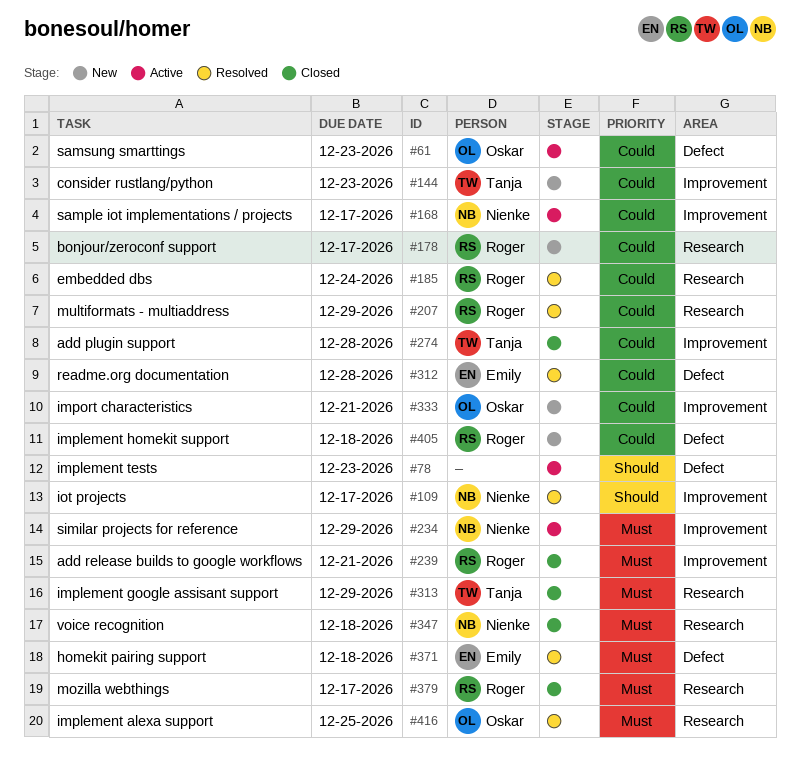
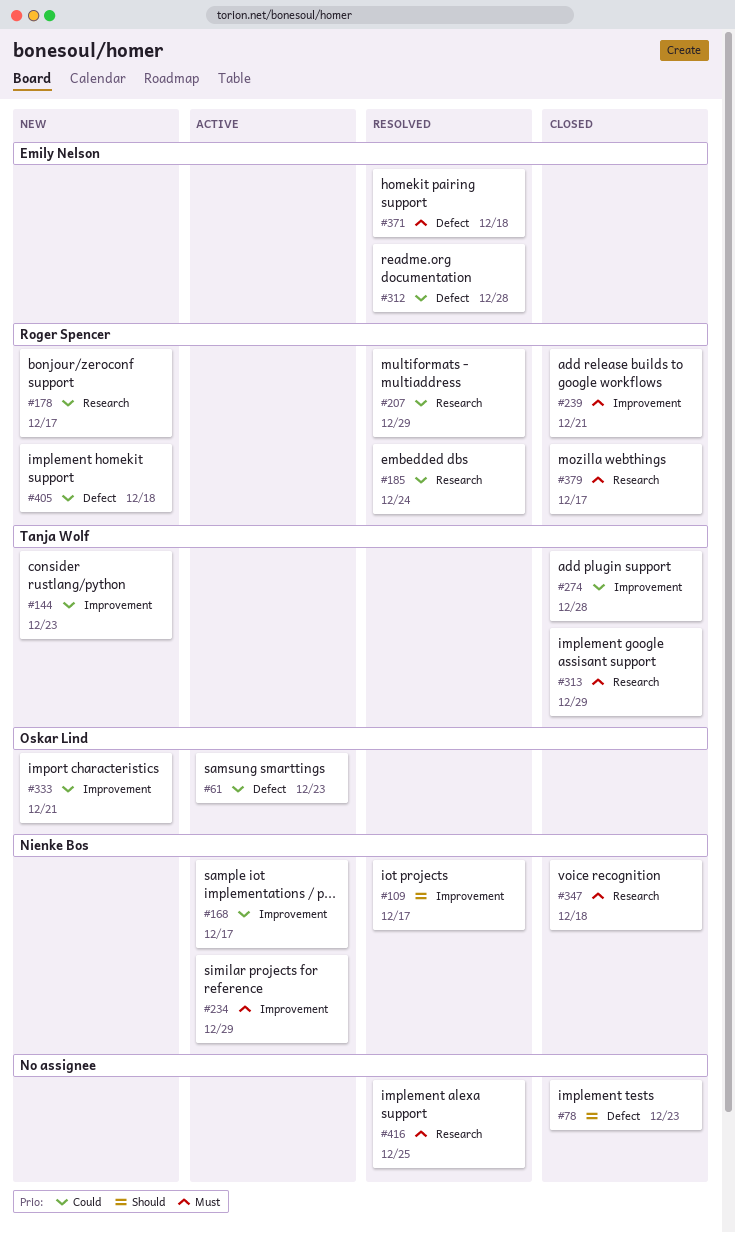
#78, status: Active -> Closed
#416, owner: Oskar Lind -> none

